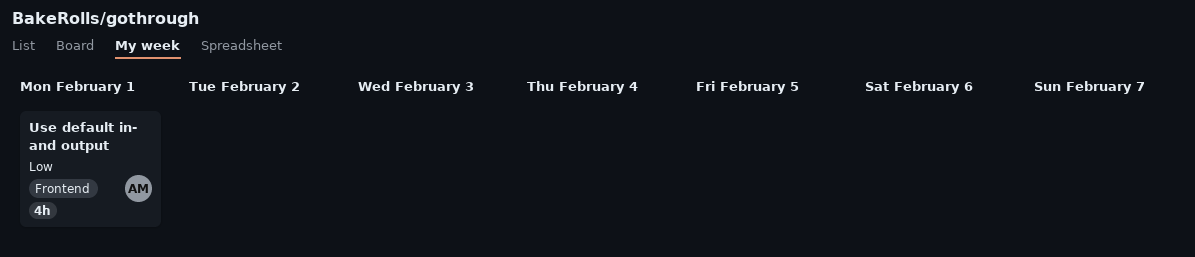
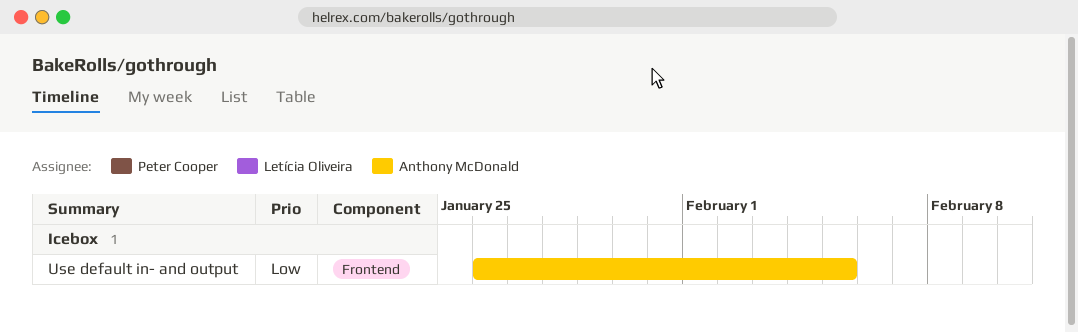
Use default in- and output, due: Feb 1 -> Feb 5

